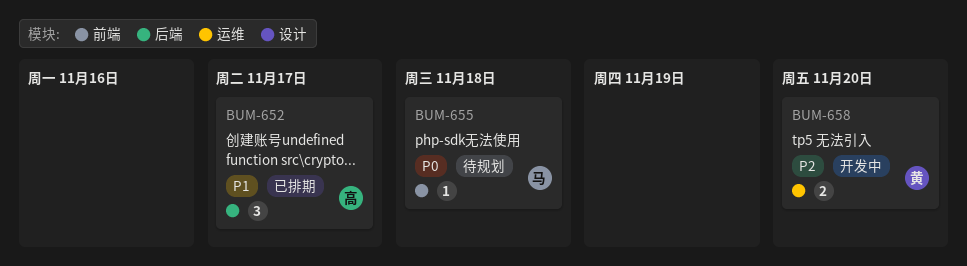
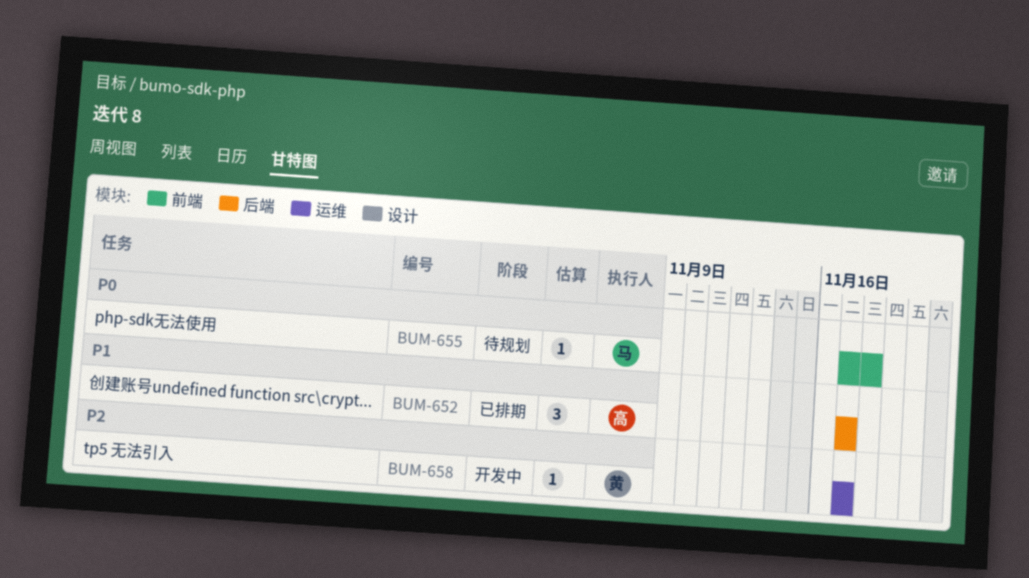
BUM-658, estimate: 2 -> 1
BUM-658, due: Nov 20 -> Nov 17

